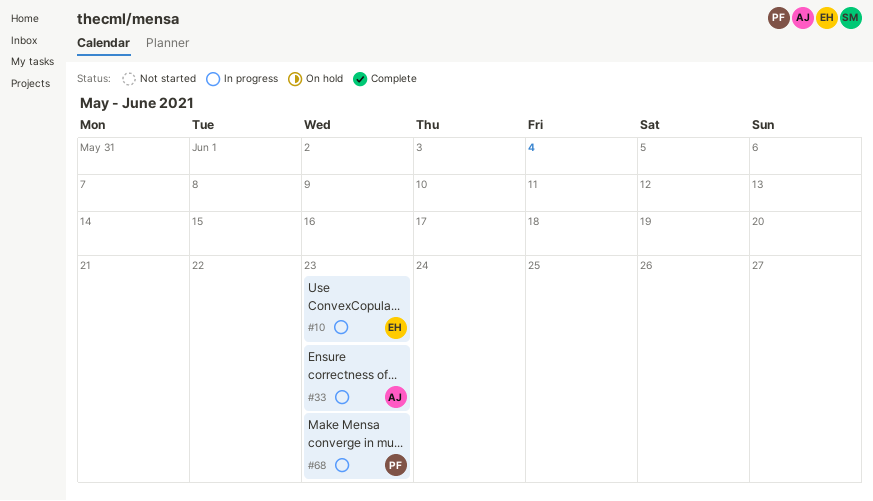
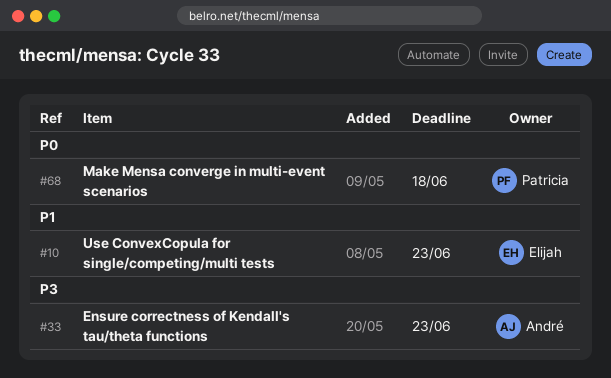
#68, due: Jun 23 -> Jun 18

